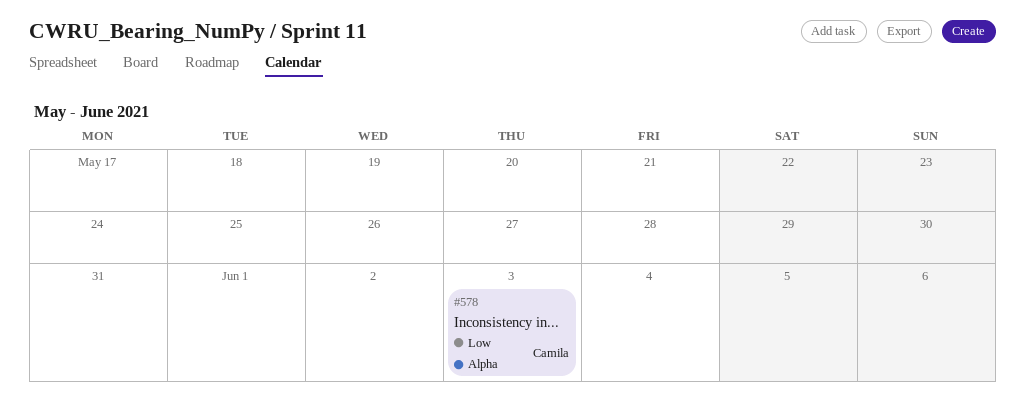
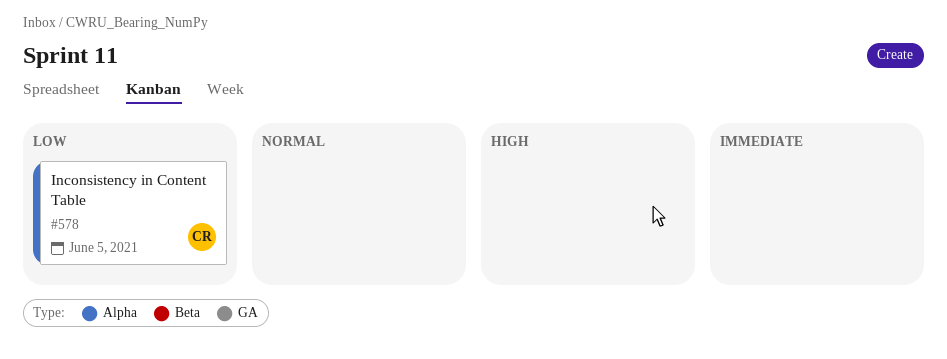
#578, due: Jun 3 -> Jun 5

